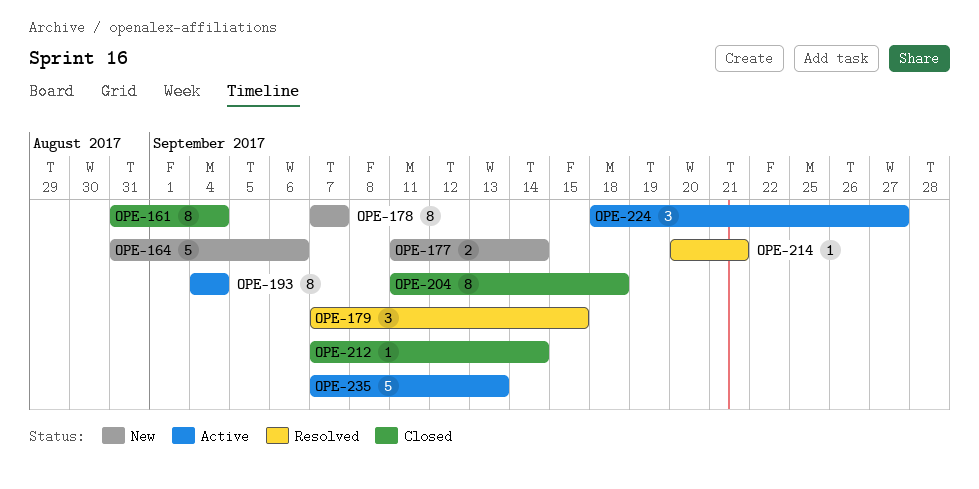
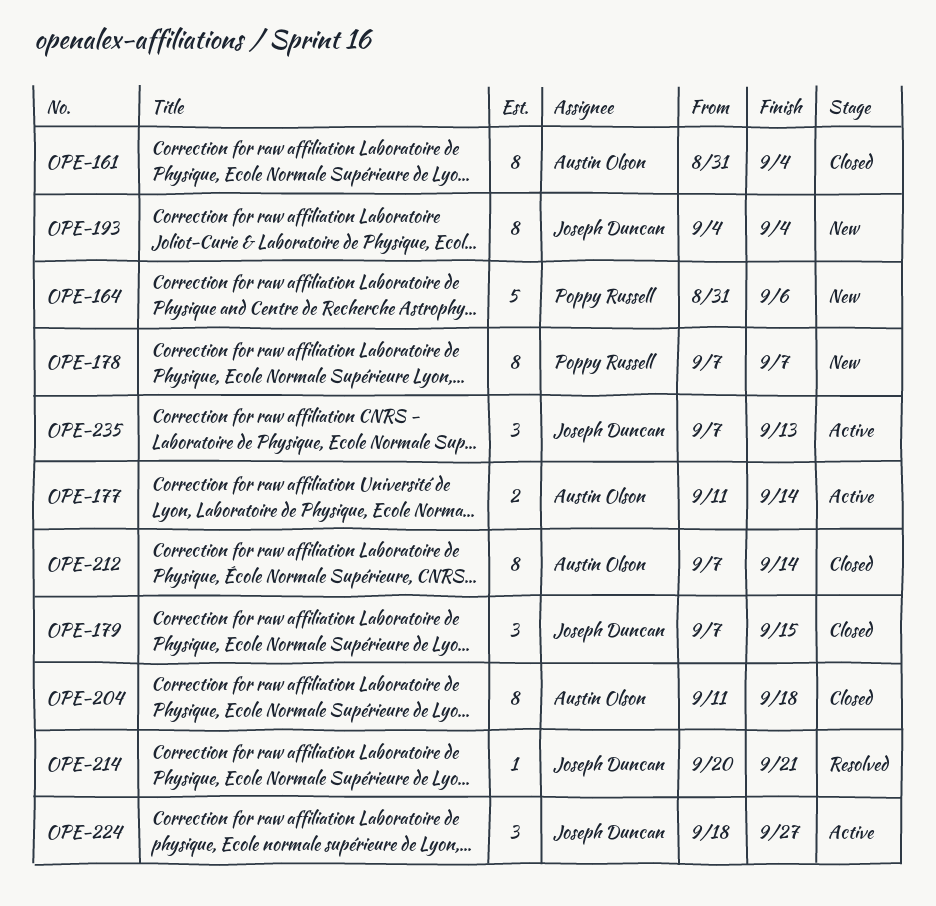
OPE-177, status: New -> Active
OPE-179, status: Resolved -> Closed
OPE-193, status: Active -> New
OPE-212, estimate: 1 -> 8
OPE-235, estimate: 5 -> 3

